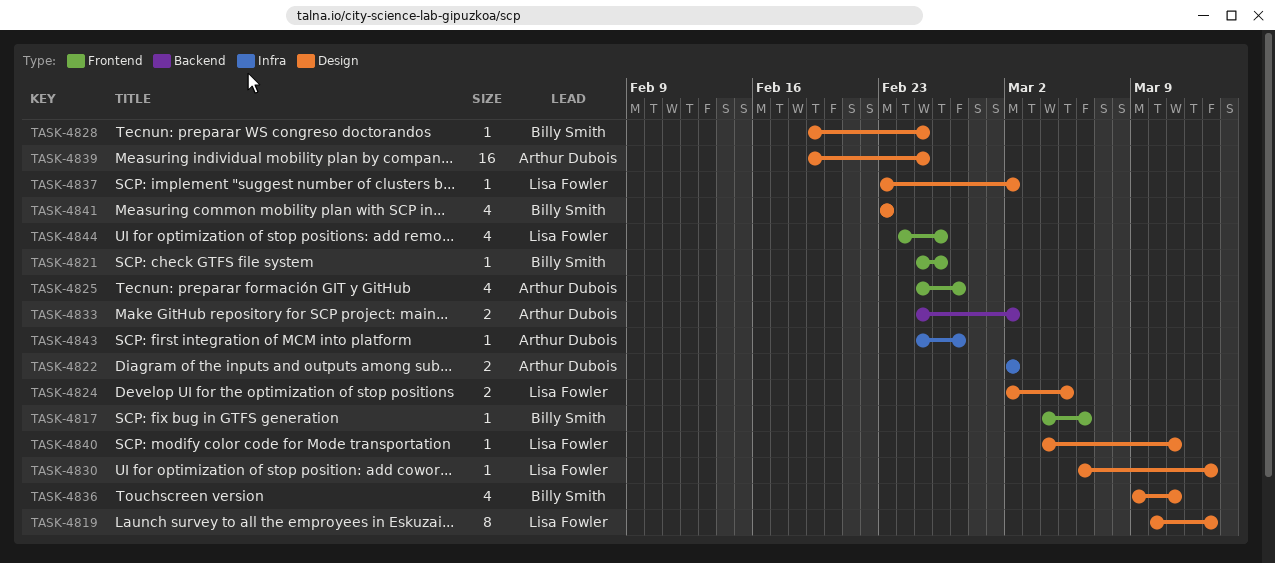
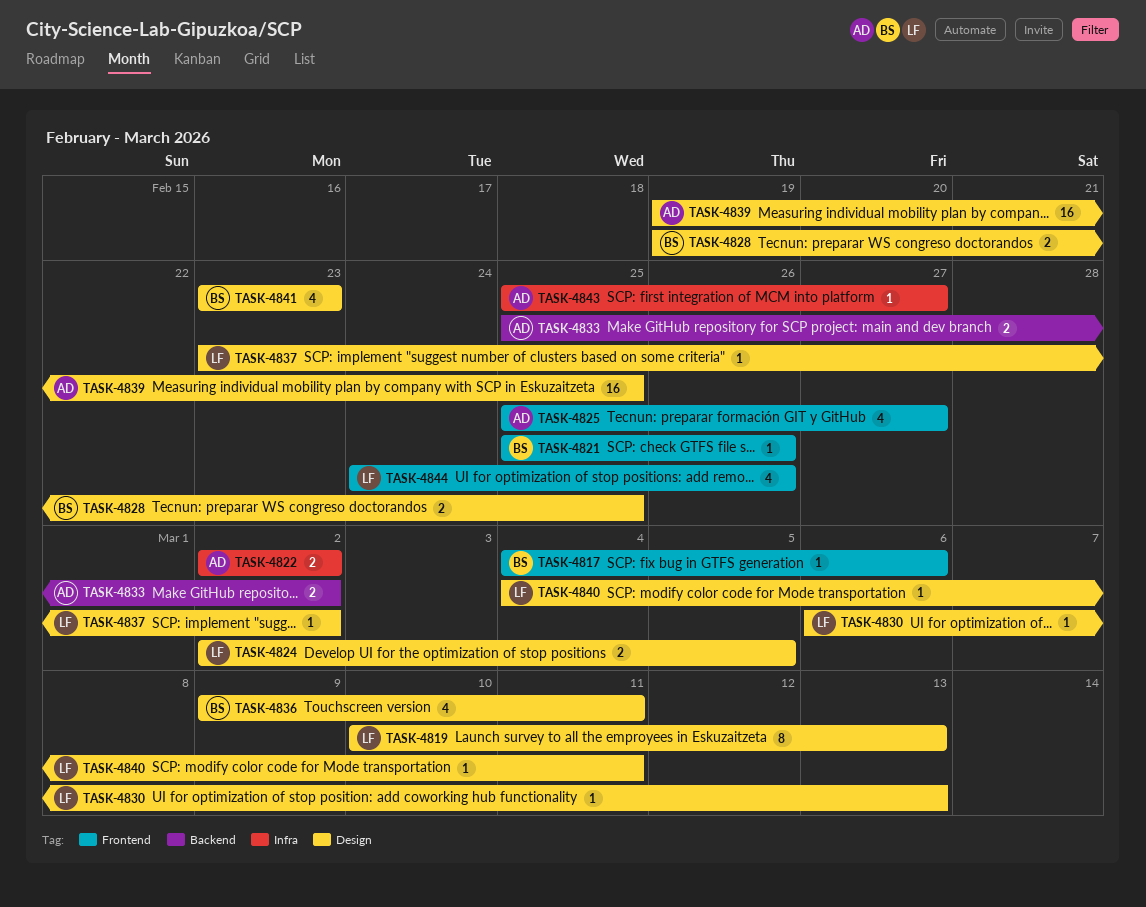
TASK-4828, estimate: 1 -> 2

